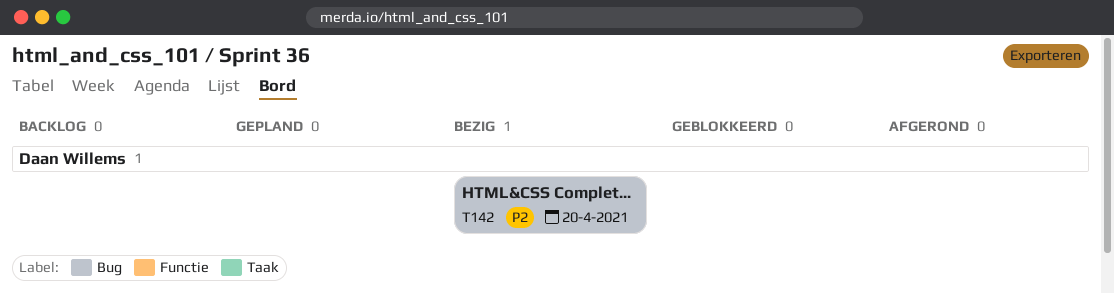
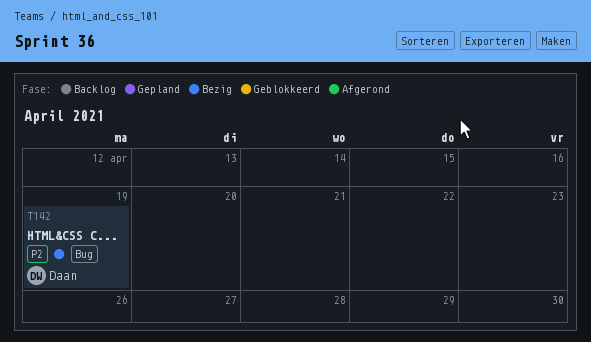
T142, due: Apr 20 -> Apr 19

